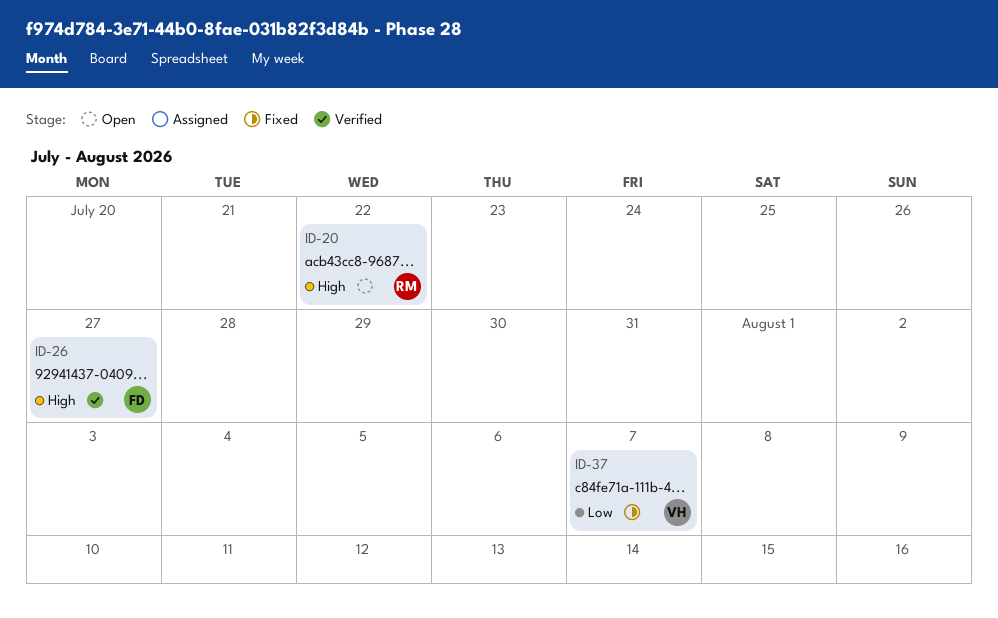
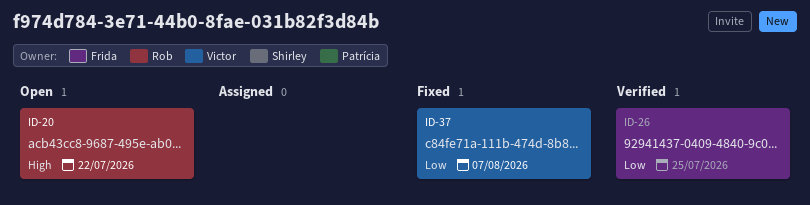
ID-26, priority: High -> Low
ID-26, due: Jul 27 -> Jul 25

